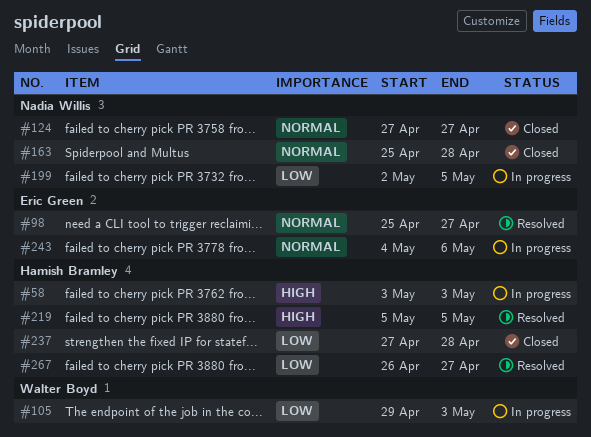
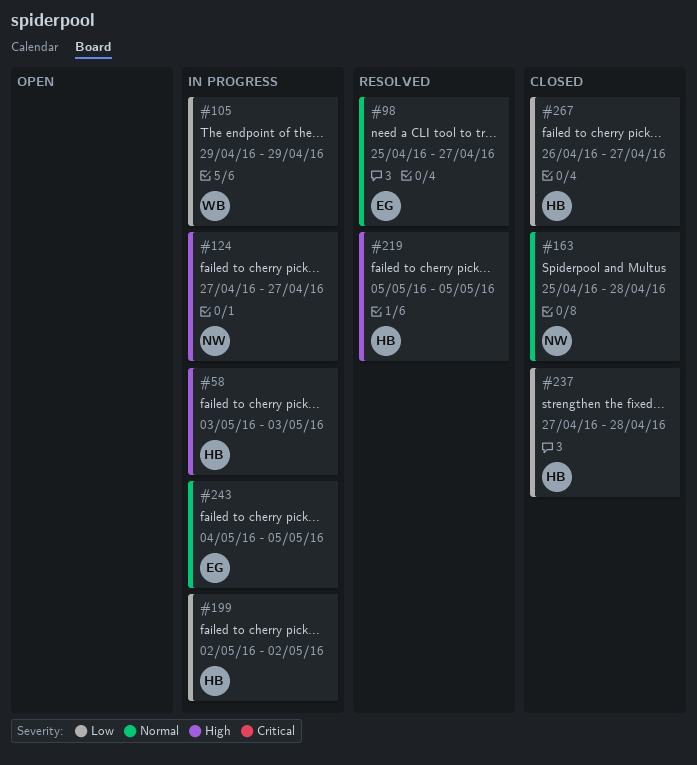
#105, due: May 3 -> Apr 29
#124, status: Closed -> In progress
#124, priority: Normal -> High
#199, owner: Nadia Willis -> Hamish Bramley
#199, due: May 5 -> May 2
#243, due: May 6 -> May 5
#267, status: Resolved -> Closed

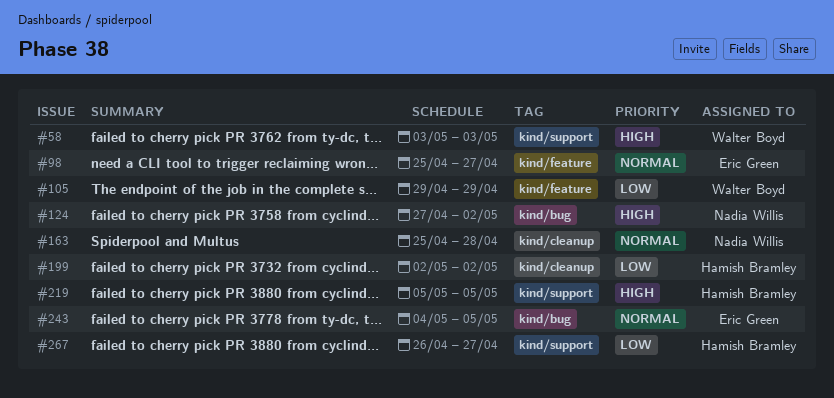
#58, owner: Hamish Bramley -> Walter Boyd
#124, due: Apr 27 -> May 2
#237: present -> none

